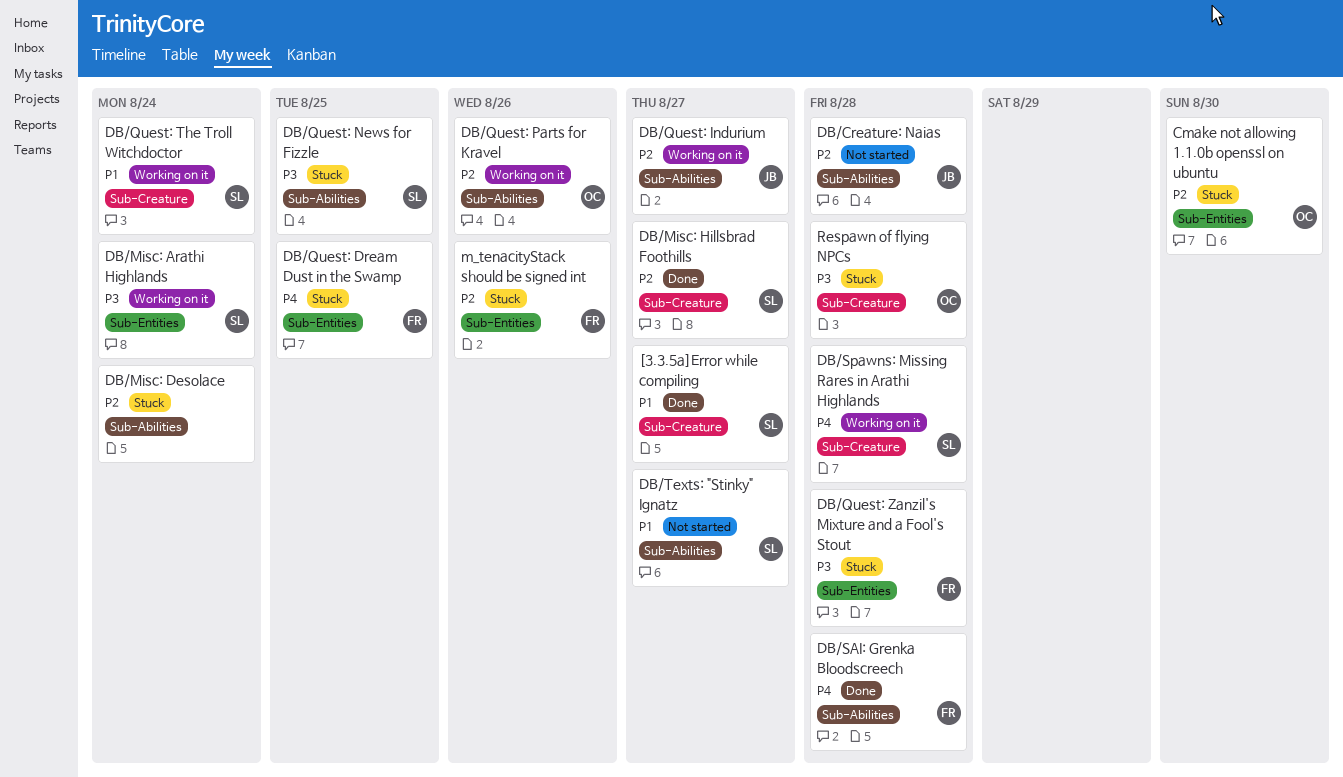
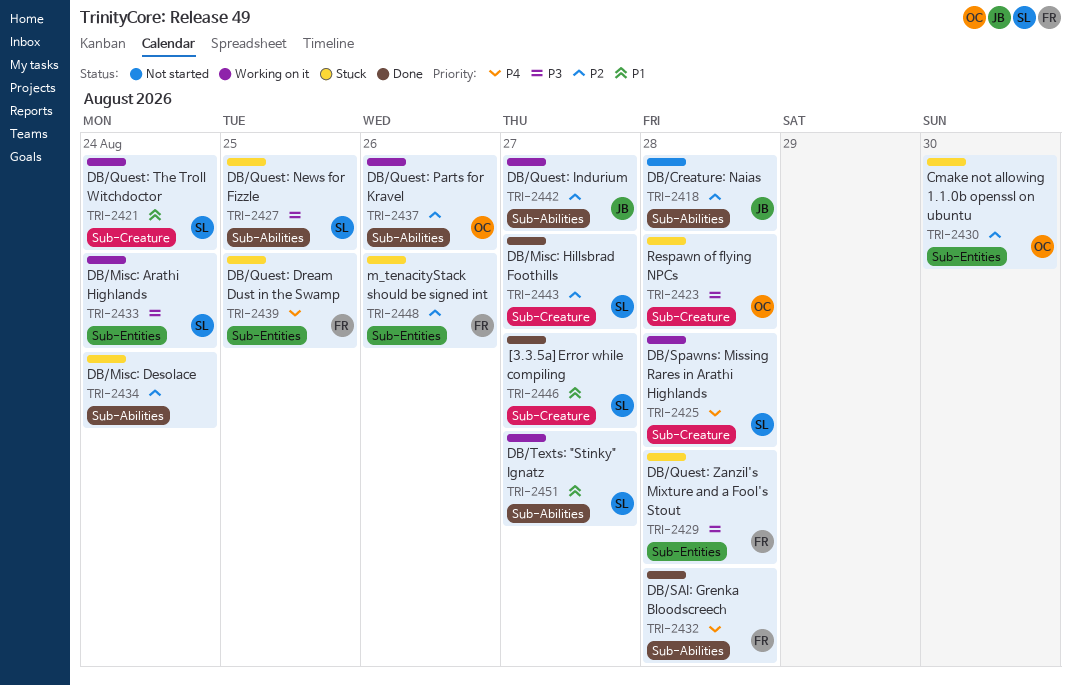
DB/Texts: "Stinky" Ignatz, status: Not started -> Working on it

